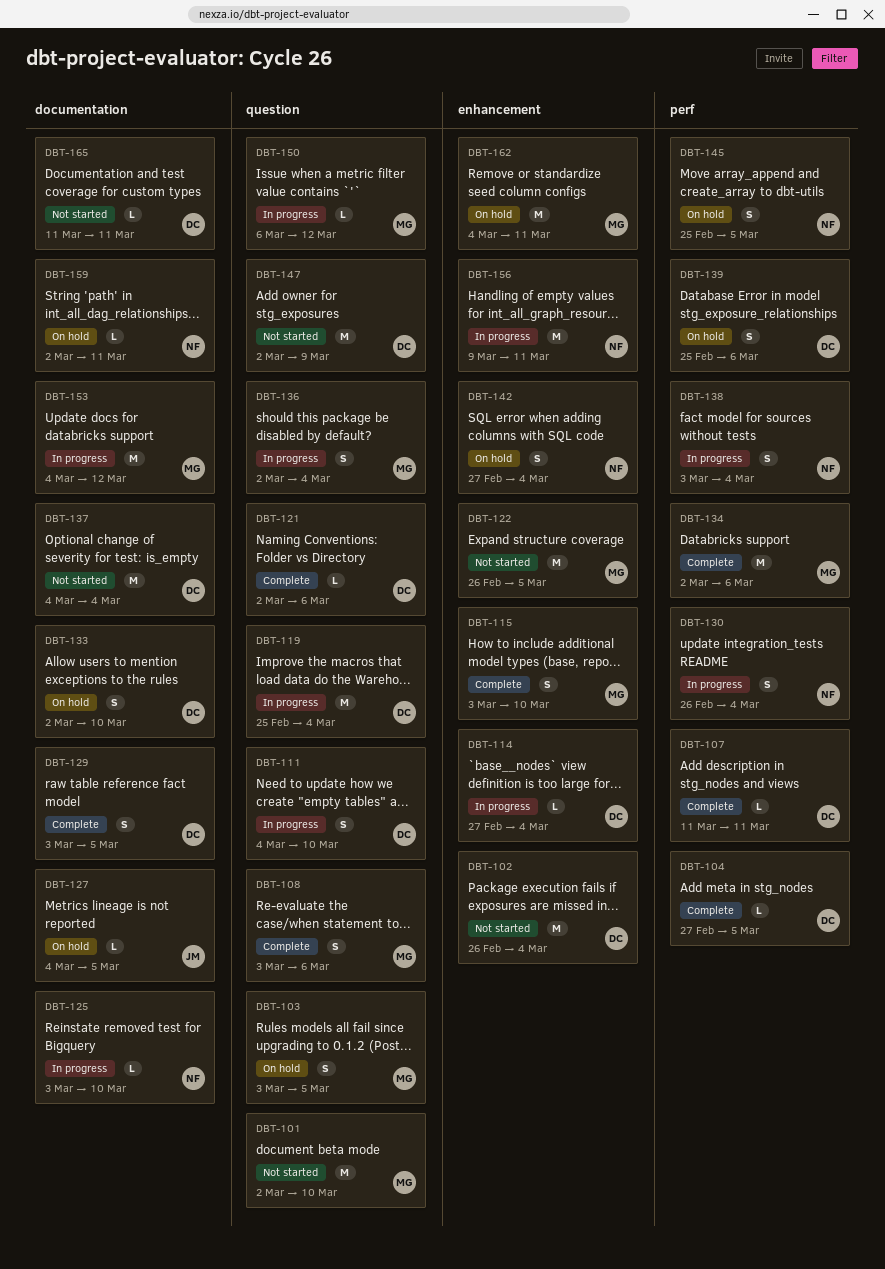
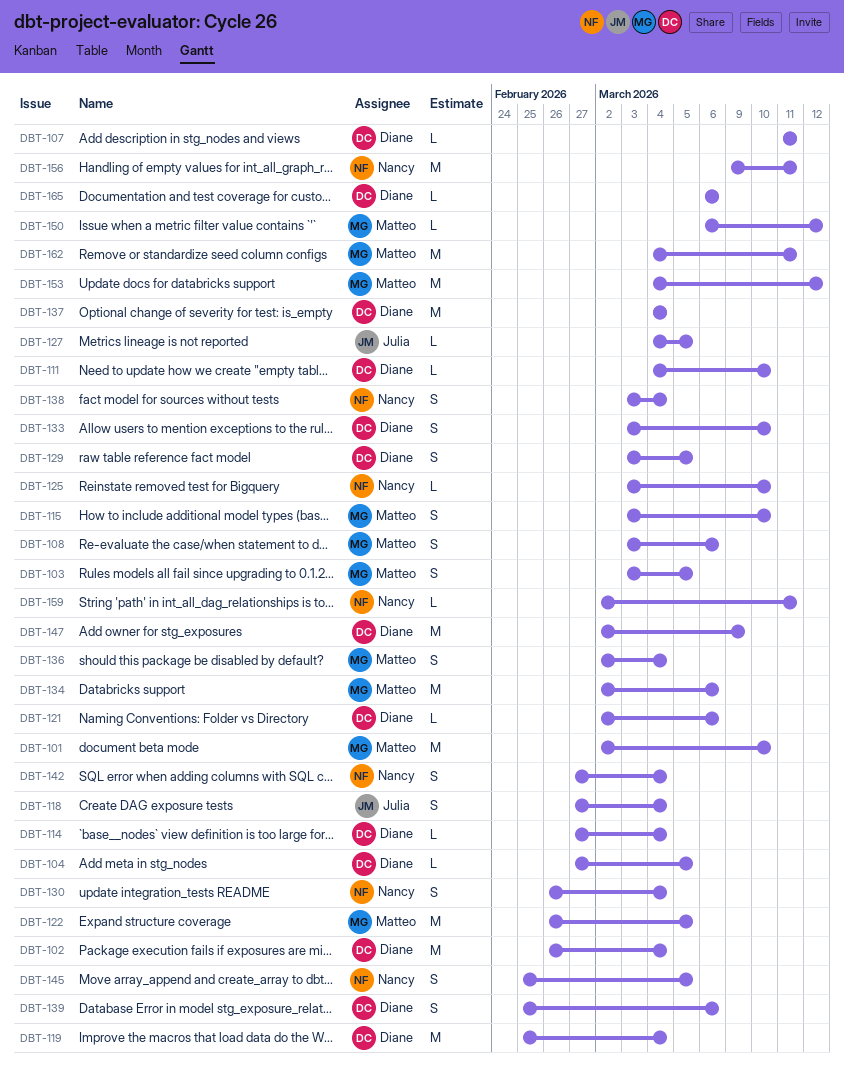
DBT-111, estimate: S -> L
DBT-118: none -> present
DBT-133, start: Mar 2 -> Mar 3
DBT-165, start: Mar 11 -> Mar 6
DBT-165, due: Mar 11 -> Mar 6

